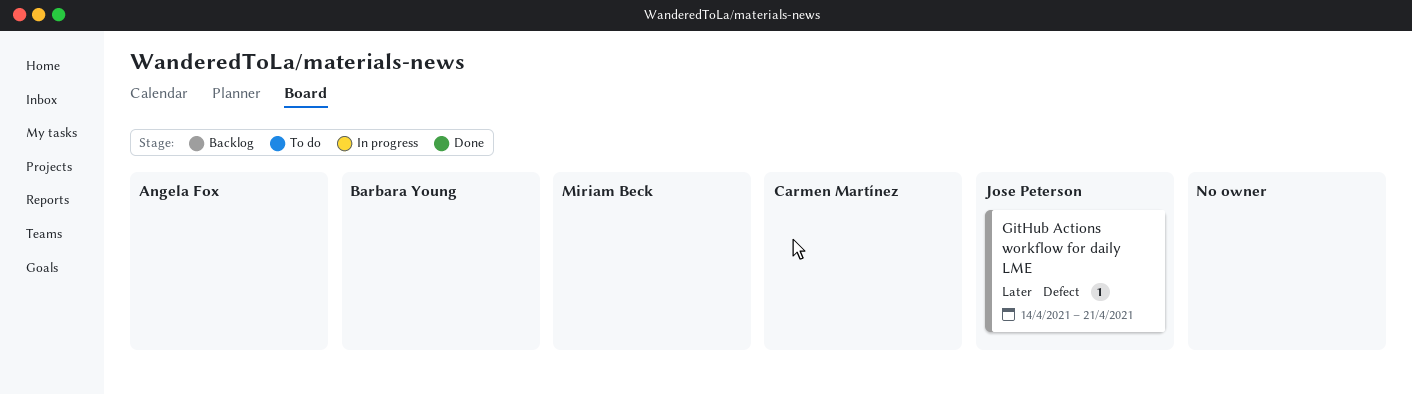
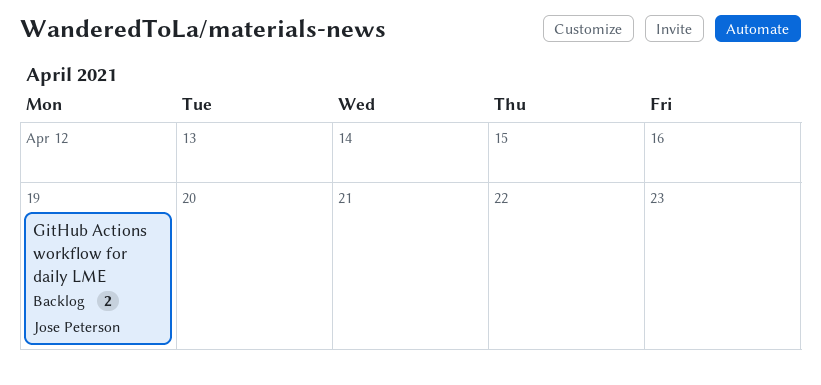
GitHub Actions workflow for daily LME, estimate: 1 -> 2
GitHub Actions workflow for daily LME, due: Apr 21 -> Apr 19

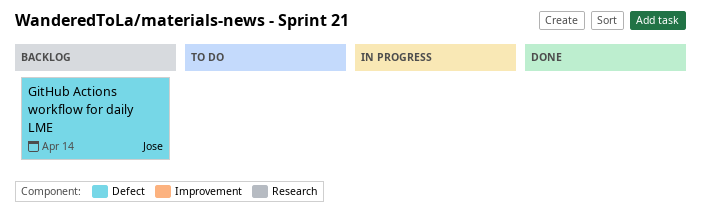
GitHub Actions workflow for daily LME, due: Apr 19 -> Apr 14

